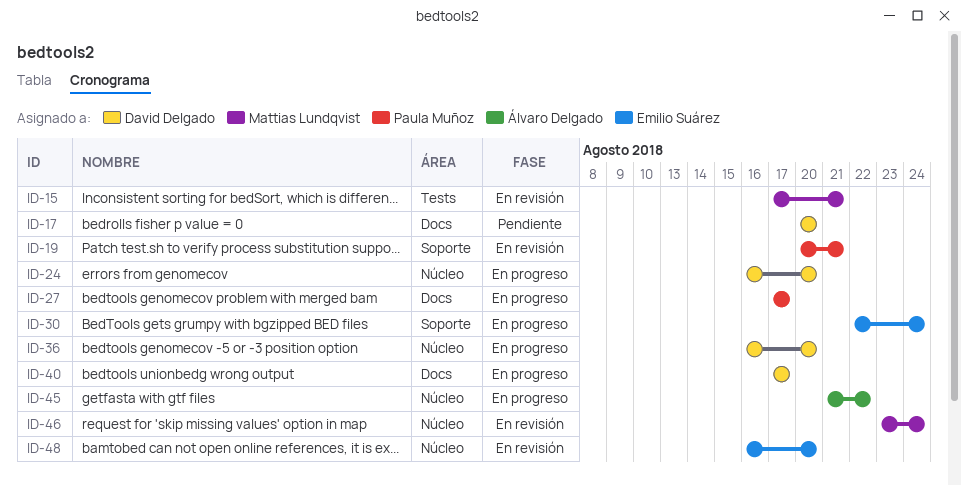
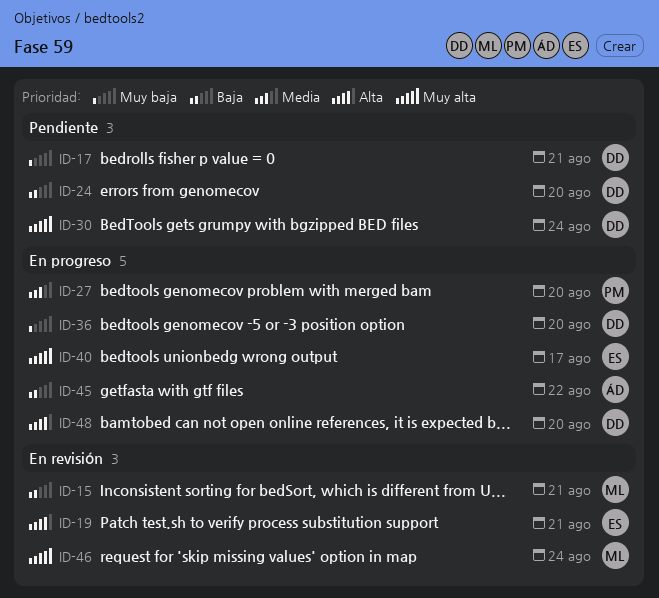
ID-17, due: Aug 20 -> Aug 21
ID-19, owner: Paula Muñoz -> Emilio Suárez
ID-24, status: En progreso -> Pendiente
ID-27, due: Aug 17 -> Aug 20
ID-30, status: En progreso -> Pendiente
ID-30, owner: Emilio Suárez -> David Delgado
ID-40, owner: David Delgado -> Emilio Suárez
ID-48, status: En revisión -> En progreso
ID-48, owner: Emilio Suárez -> David Delgado

